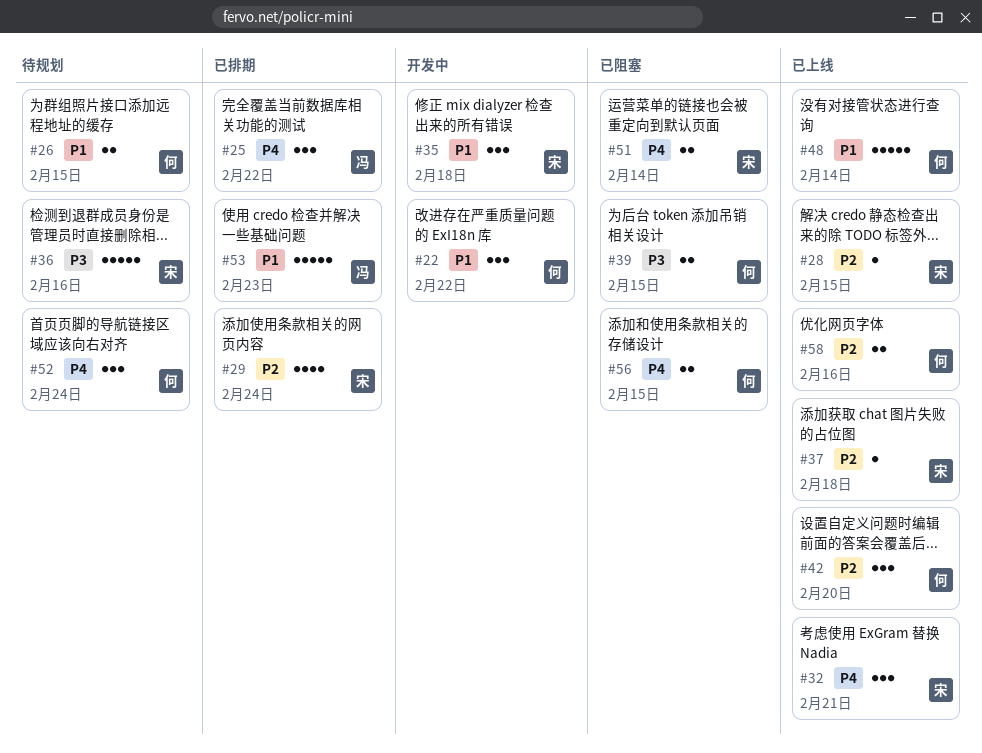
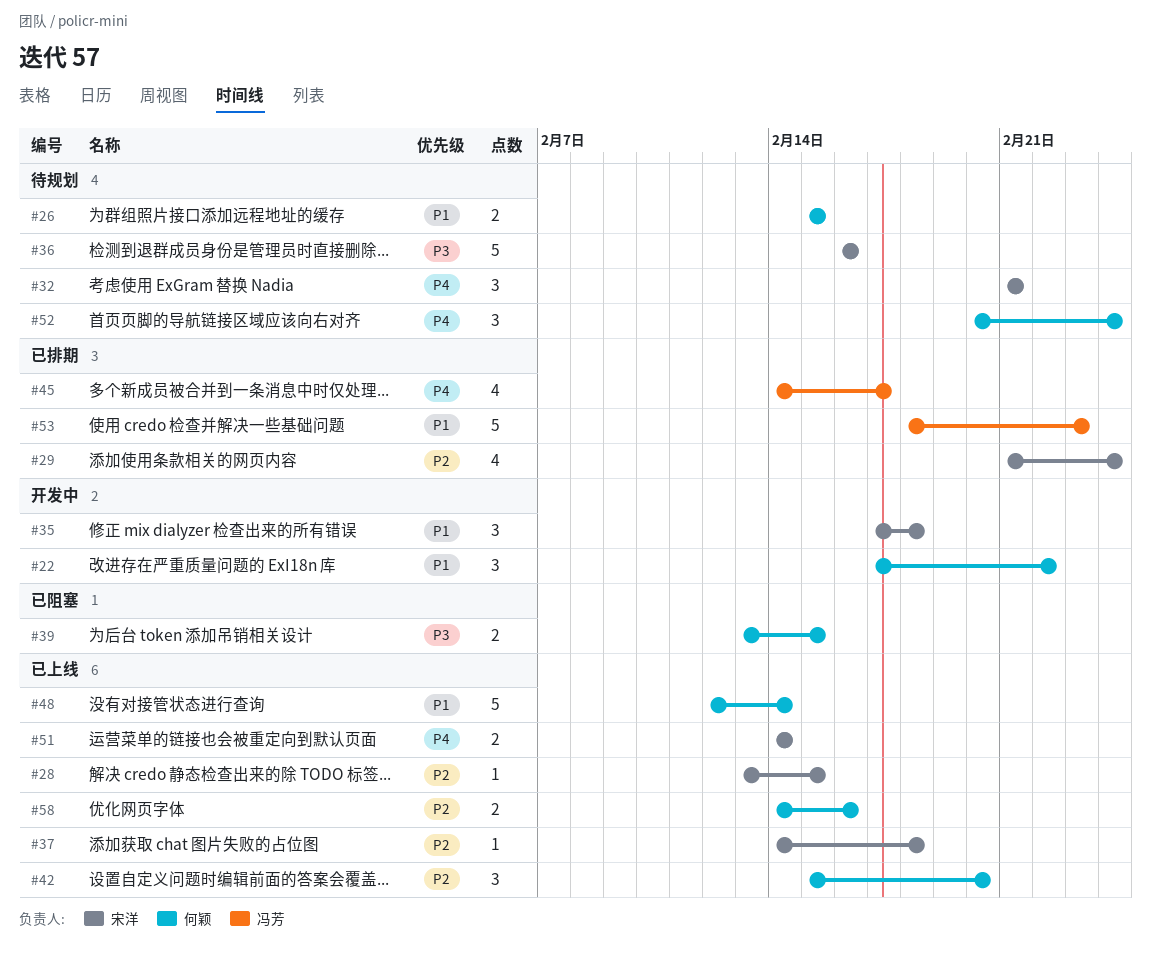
#25: present -> none
#32, status: 已上线 -> 待规划
#45: none -> present
#51, status: 已阻塞 -> 已上线
#56: present -> none

